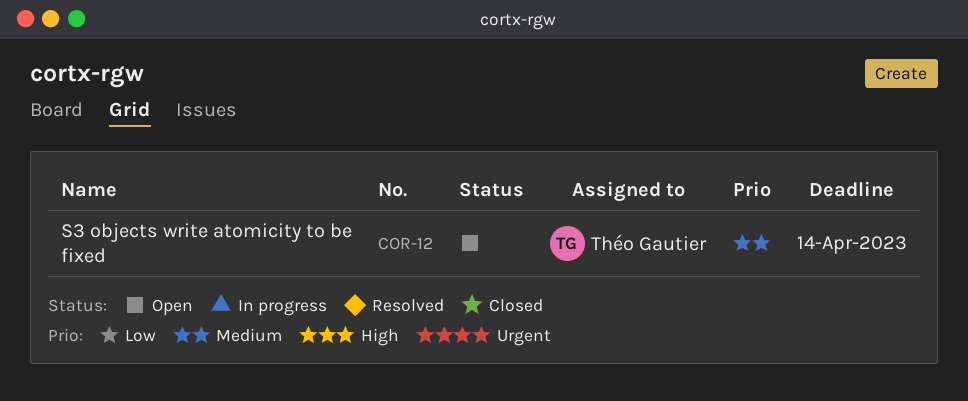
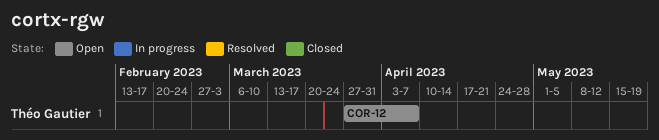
COR-12, due: Apr 14 -> Apr 7

